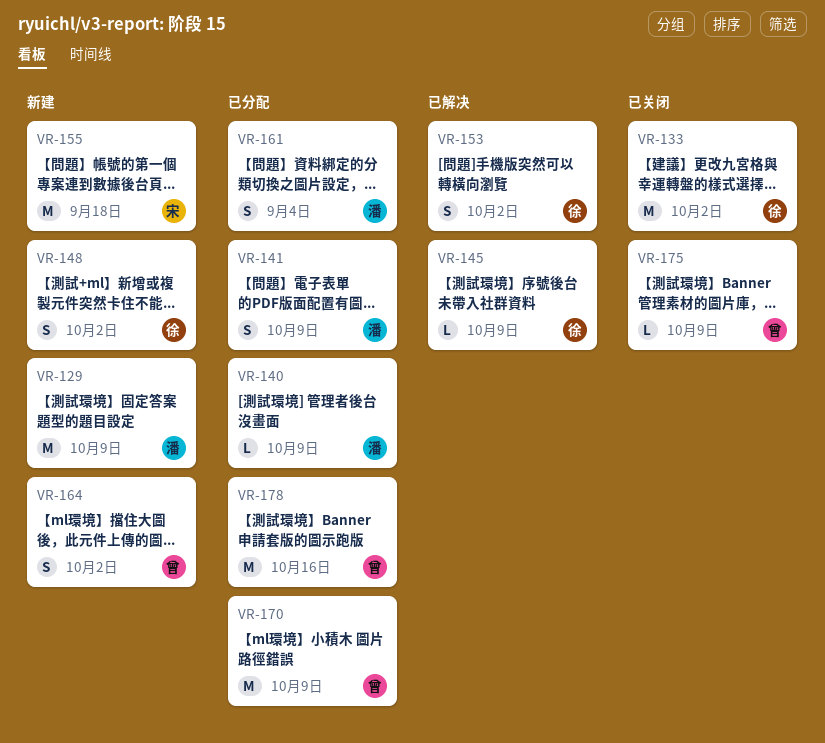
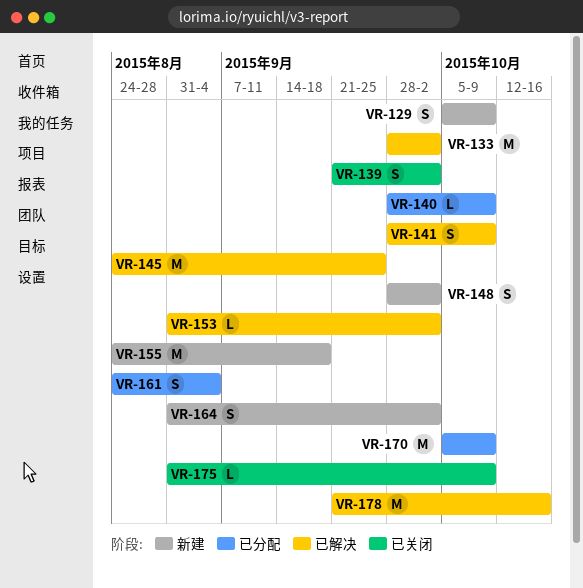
VR-129, estimate: M -> S
VR-133, status: 已关闭 -> 已解决
VR-139: none -> present
VR-141, status: 已分配 -> 已解决
VR-145, estimate: L -> M
VR-145, due: Oct 9 -> Sep 25
VR-153, estimate: S -> L
VR-178, status: 已分配 -> 已解决

